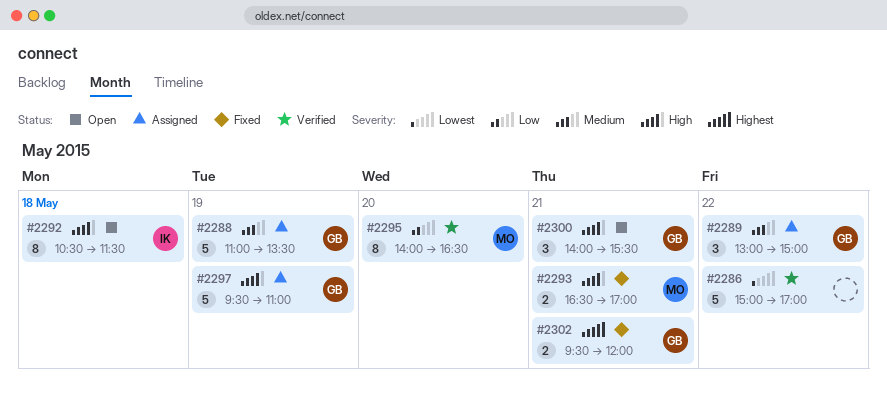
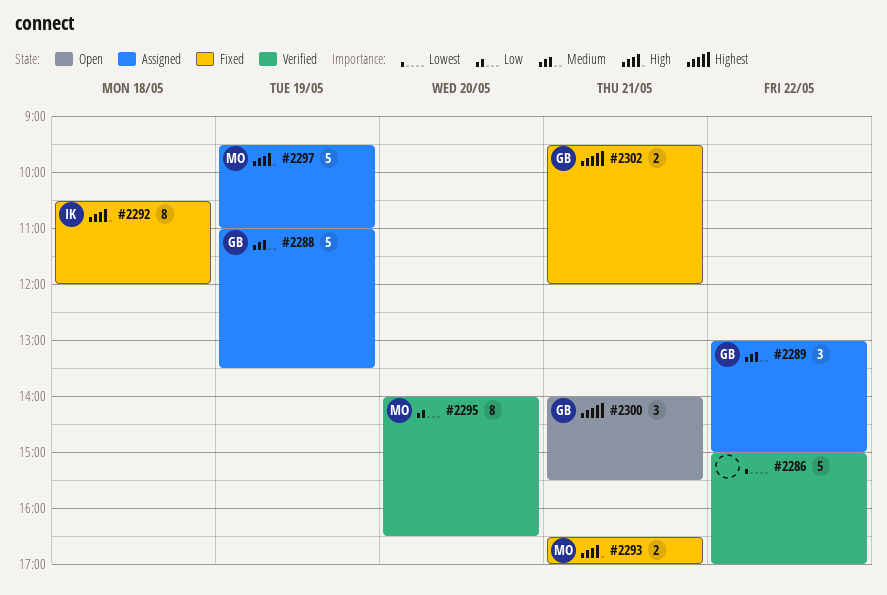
#2292, status: Open -> Fixed
#2292, ends: 11:30 -> 12:00
#2297, owner: GB -> MO
#2300, priority: High -> Highest

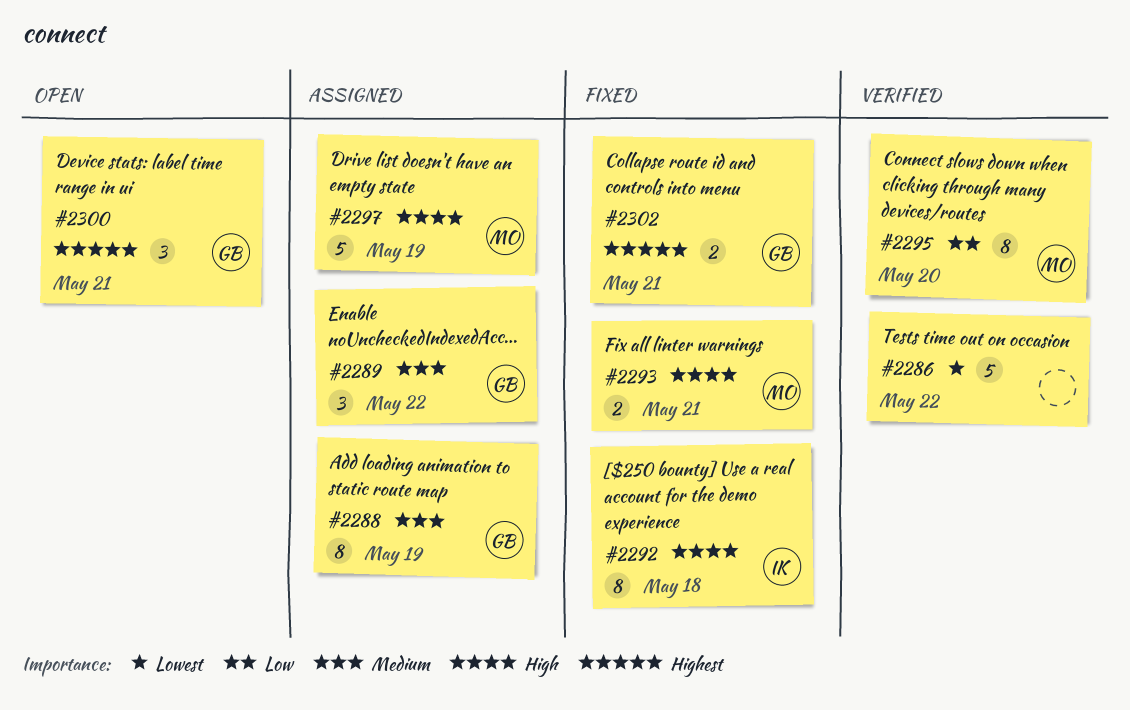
#2288, estimate: 5 -> 8

